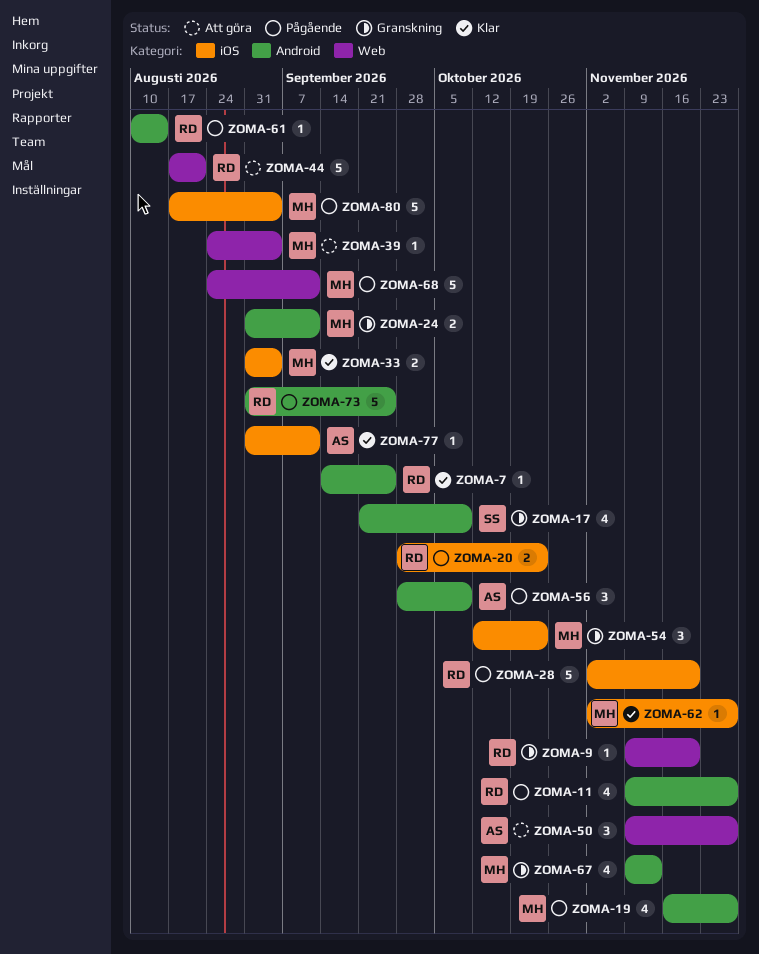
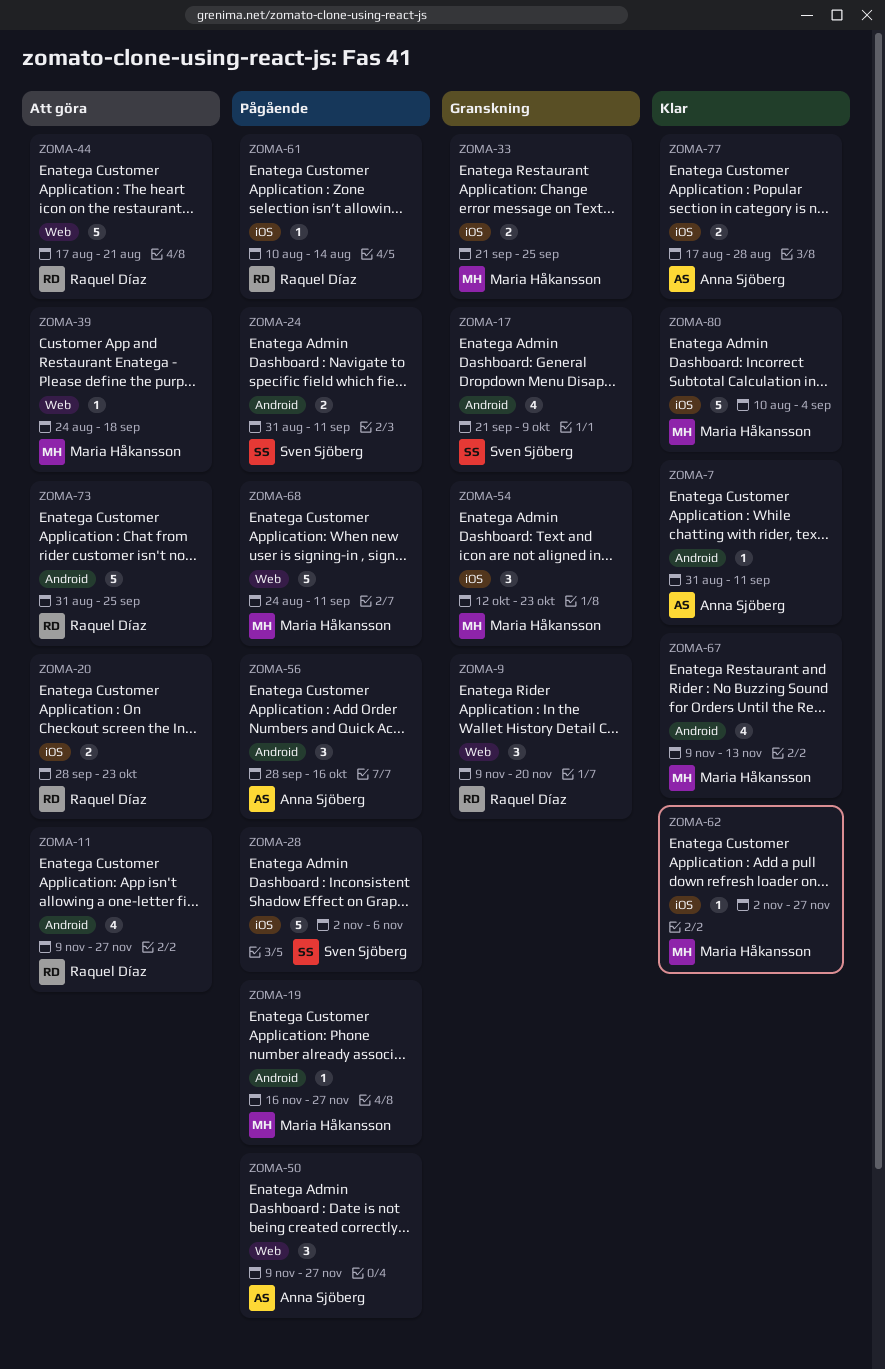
ZOMA-7, owner: Raquel Díaz -> Anna Sjöberg
ZOMA-7, start: Sep 14 -> Aug 31
ZOMA-7, due: Sep 25 -> Sep 11
ZOMA-9, estimate: 1 -> 3
ZOMA-11, status: Pågående -> Att göra
ZOMA-19, estimate: 4 -> 1
ZOMA-20, status: Pågående -> Att göra
ZOMA-24, status: Granskning -> Pågående
ZOMA-24, owner: Maria Håkansson -> Sven Sjöberg
ZOMA-28, owner: Raquel Díaz -> Sven Sjöberg
ZOMA-28, due: Nov 20 -> Nov 6
ZOMA-33, status: Klar -> Granskning
ZOMA-33, start: Aug 31 -> Sep 21
ZOMA-33, due: Sep 4 -> Sep 25
ZOMA-39, due: Sep 4 -> Sep 18
ZOMA-50, status: Att göra -> Pågående
ZOMA-56, due: Oct 9 -> Oct 16
ZOMA-61, label: Android -> iOS
ZOMA-67, status: Granskning -> Klar
ZOMA-73, status: Pågående -> Att göra
ZOMA-77, estimate: 1 -> 2
ZOMA-77, start: Aug 31 -> Aug 17
ZOMA-77, due: Sep 11 -> Aug 28
ZOMA-80, status: Pågående -> Klar
ZOMA-80, start: Aug 17 -> Aug 10

